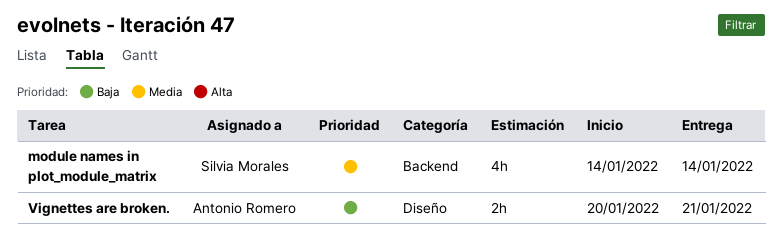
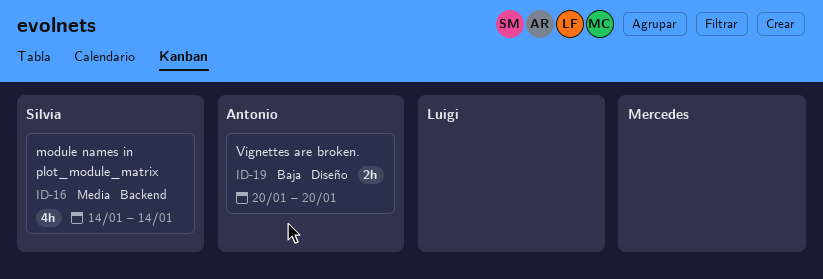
Vignettes are broken., due: Jan 21 -> Jan 20

